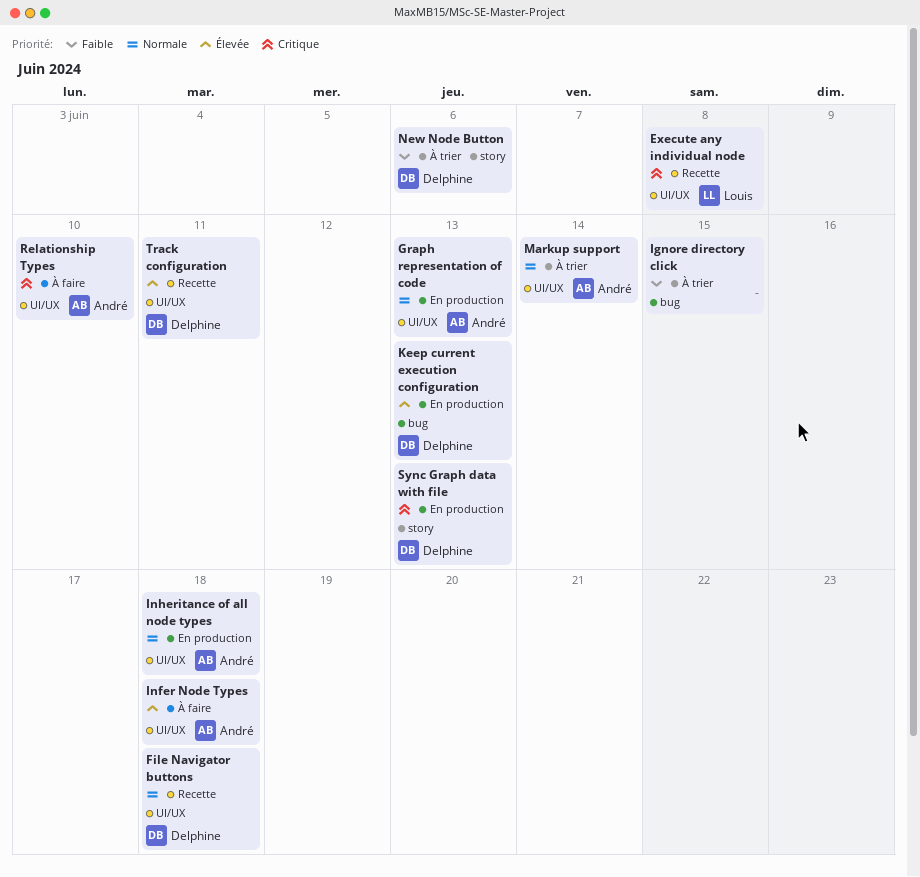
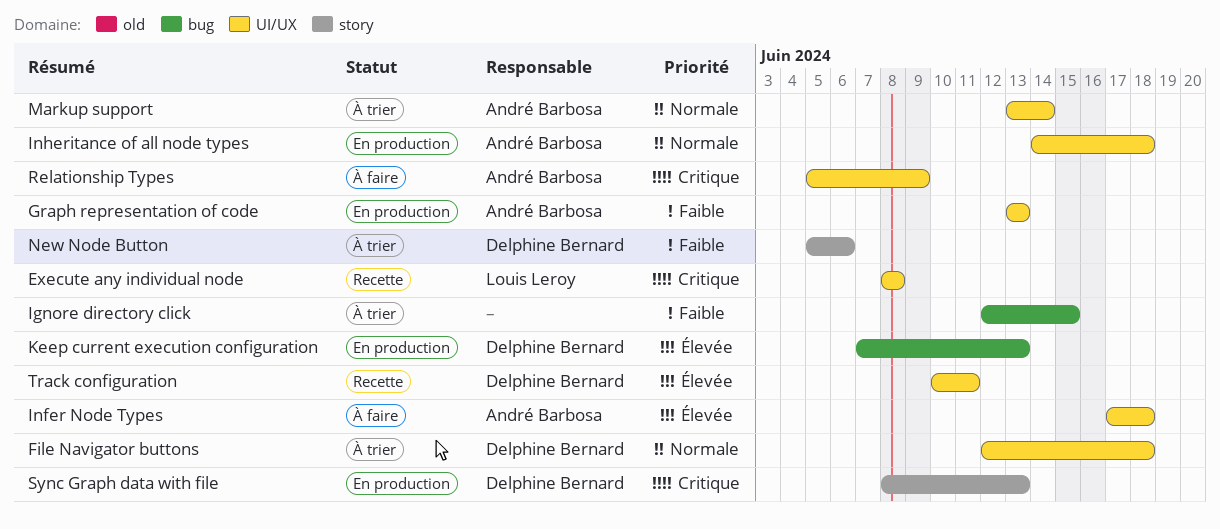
File Navigator buttons, status: Recette -> À trier
Graph representation of code, priority: Normale -> Faible
Relationship Types, due: Jun 10 -> Jun 9

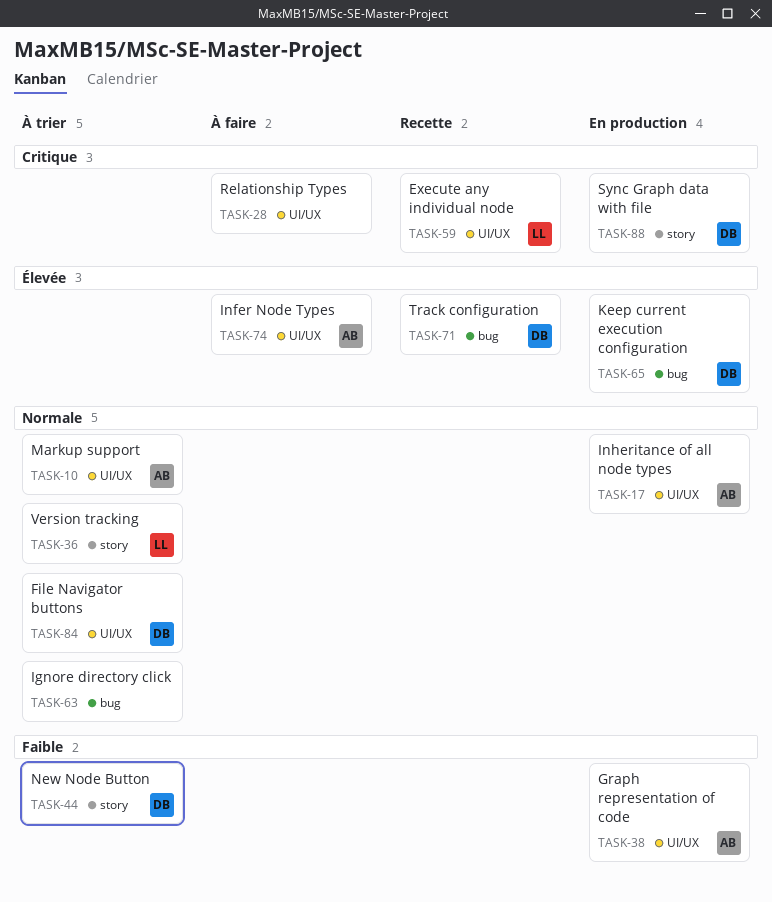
Ignore directory click, priority: Faible -> Normale
Relationship Types, owner: André Barbosa -> none
Track configuration, label: UI/UX -> bug
Version tracking: none -> present

